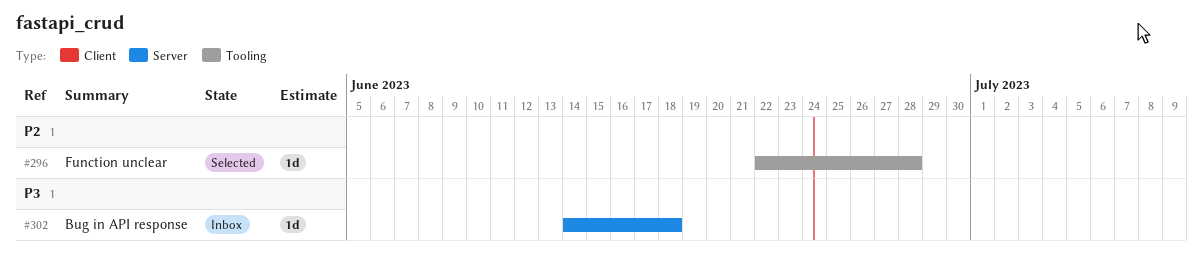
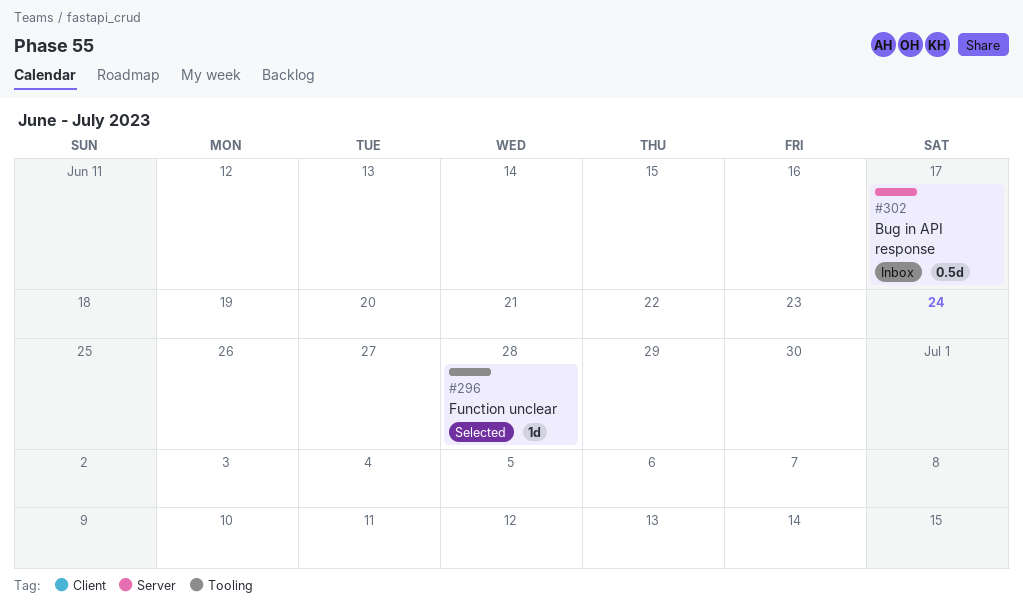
#302, estimate: 1d -> 0.5d
#302, due: Jun 18 -> Jun 17

